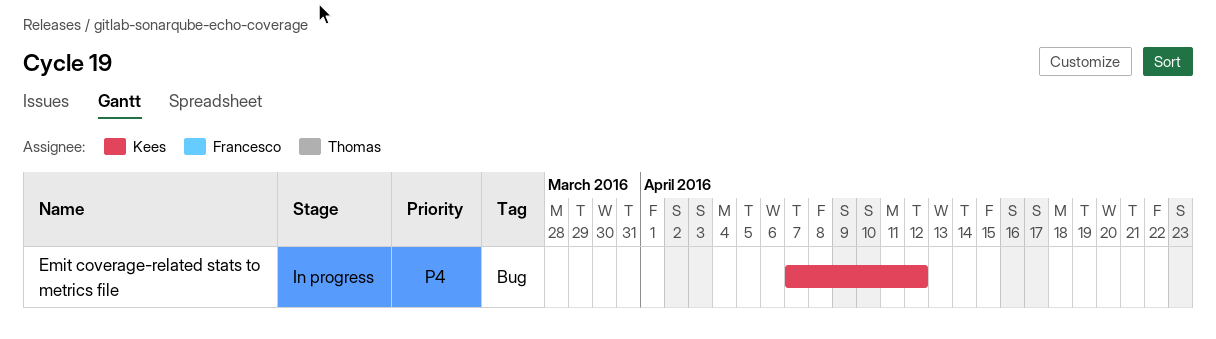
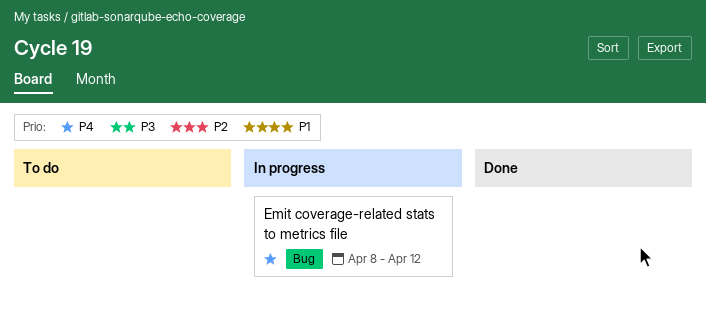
Emit coverage-related stats to metrics file, start: Apr 7 -> Apr 8

